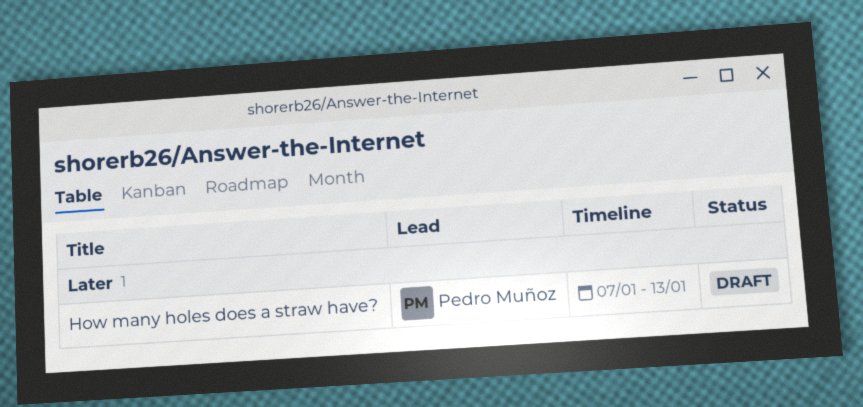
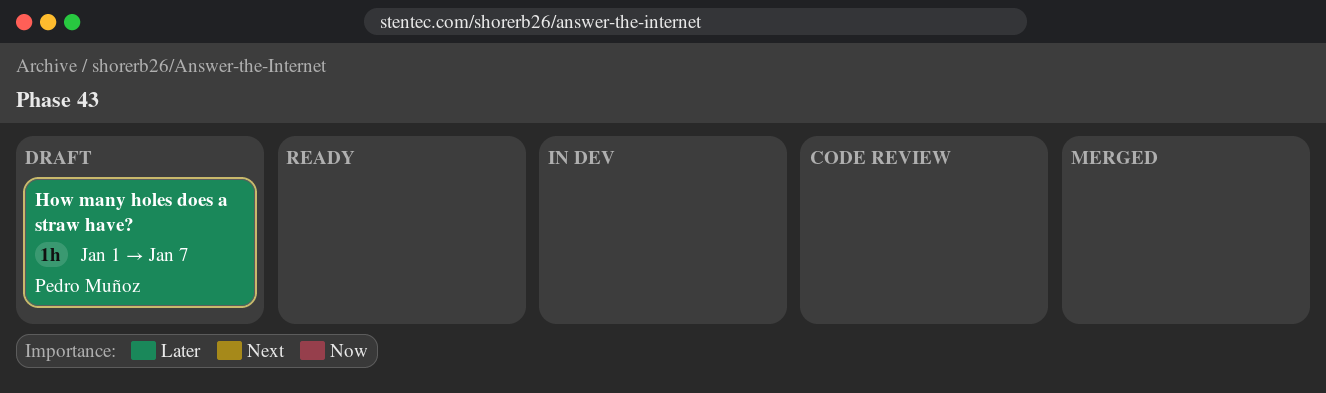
How many holes does a straw have?, start: Jan 7 -> Jan 1
How many holes does a straw have?, due: Jan 13 -> Jan 7

